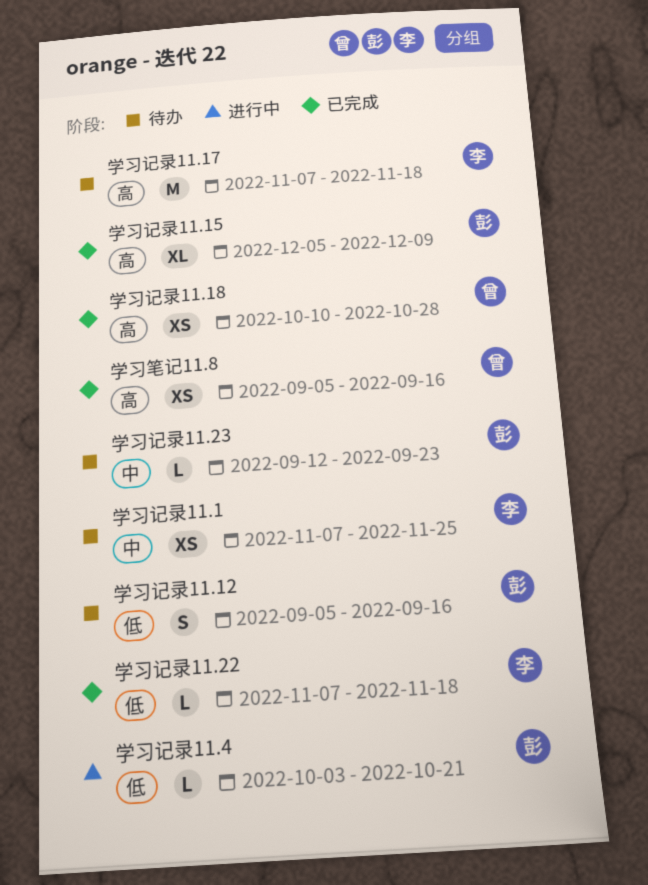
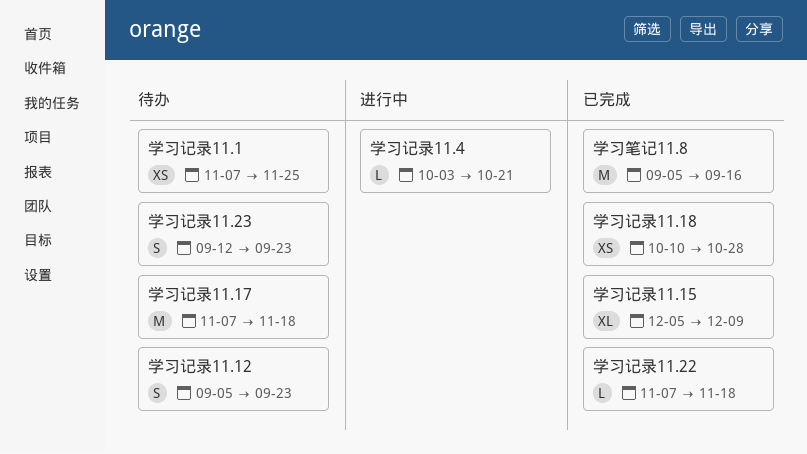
学习笔记11.8, estimate: XS -> M
学习记录11.12, due: Sep 16 -> Sep 23
学习记录11.23, estimate: L -> S

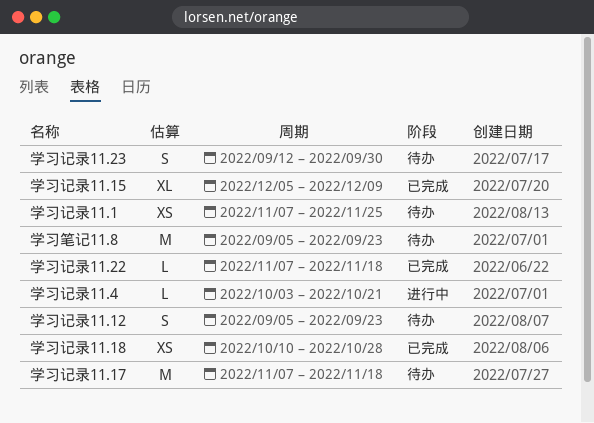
学习笔记11.8, status: 已完成 -> 待办
学习笔记11.8, due: Sep 16 -> Sep 23
学习记录11.23, due: Sep 23 -> Sep 30

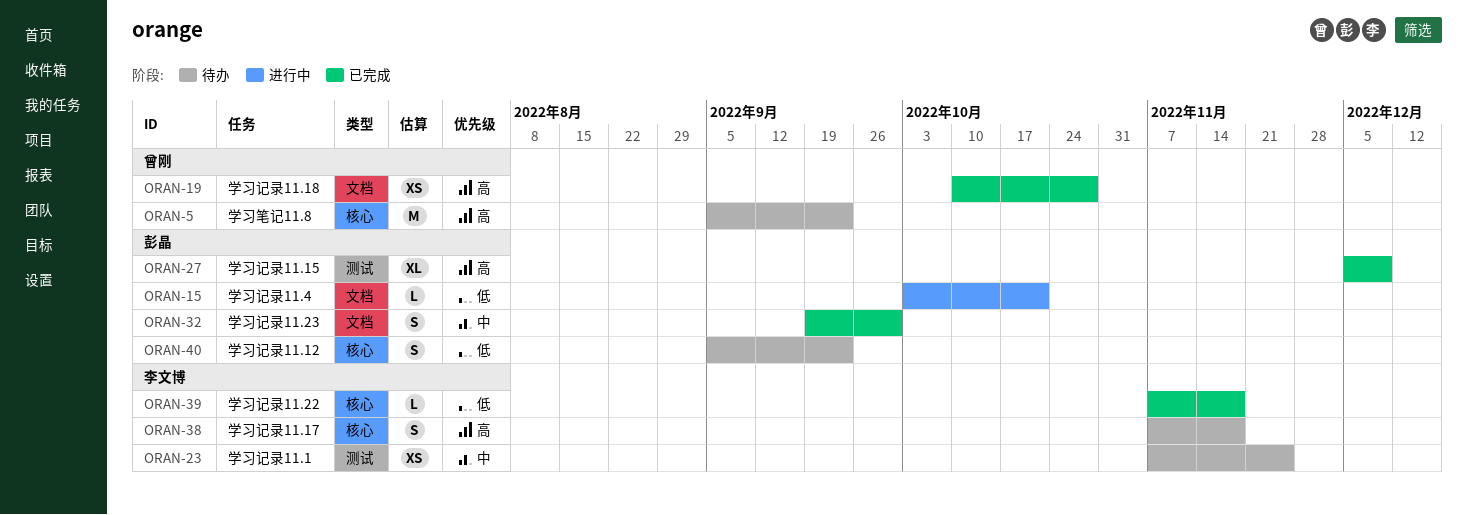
学习记录11.17, estimate: M -> S
学习记录11.23, status: 待办 -> 已完成
学习记录11.23, start: Sep 12 -> Sep 19

